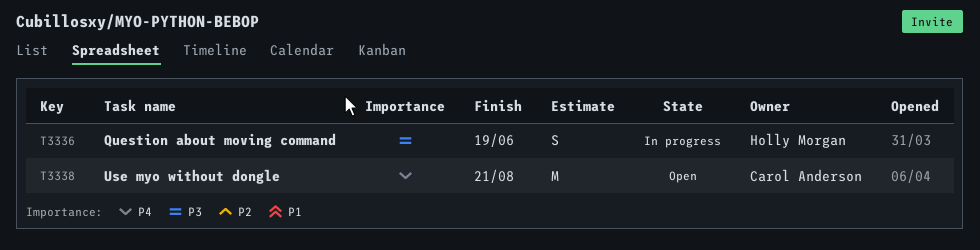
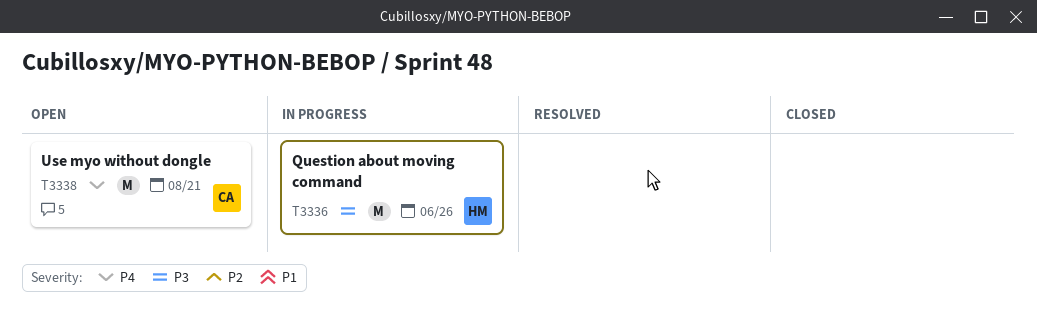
T3336, estimate: S -> M
T3336, due: Jun 19 -> Jun 26

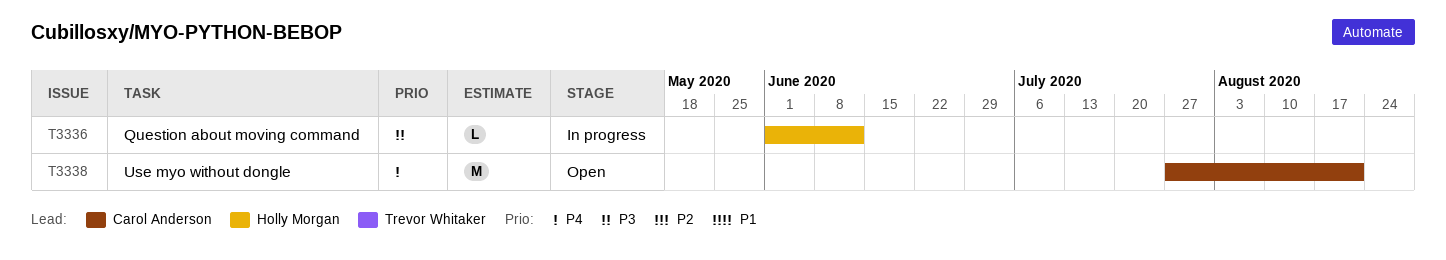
T3336, estimate: M -> L
T3336, due: Jun 26 -> Jun 12

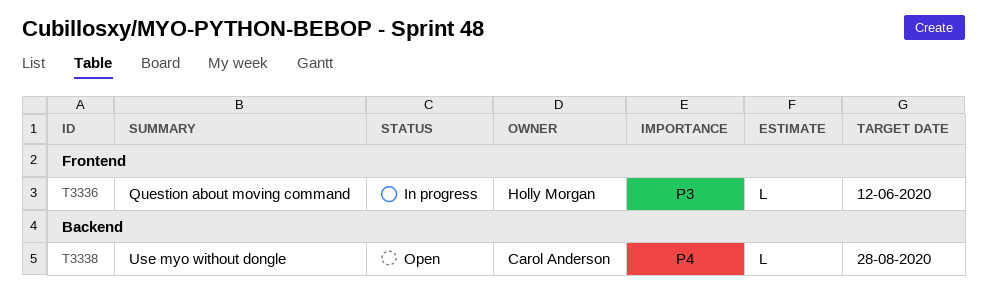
T3338, estimate: M -> L
T3338, due: Aug 21 -> Aug 28

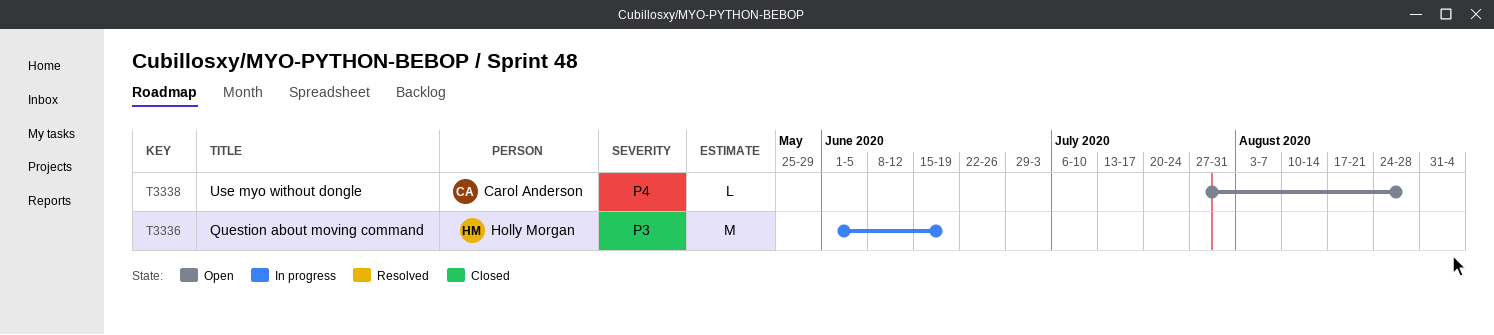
T3336, estimate: L -> M
T3336, due: Jun 12 -> Jun 19

